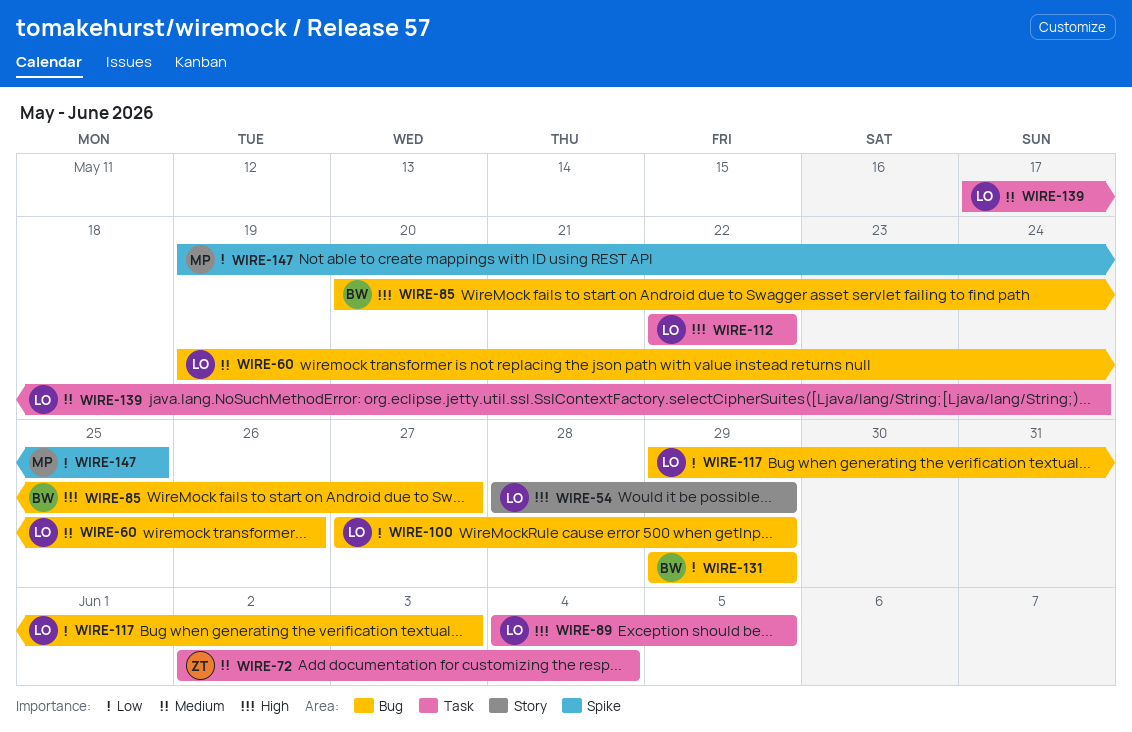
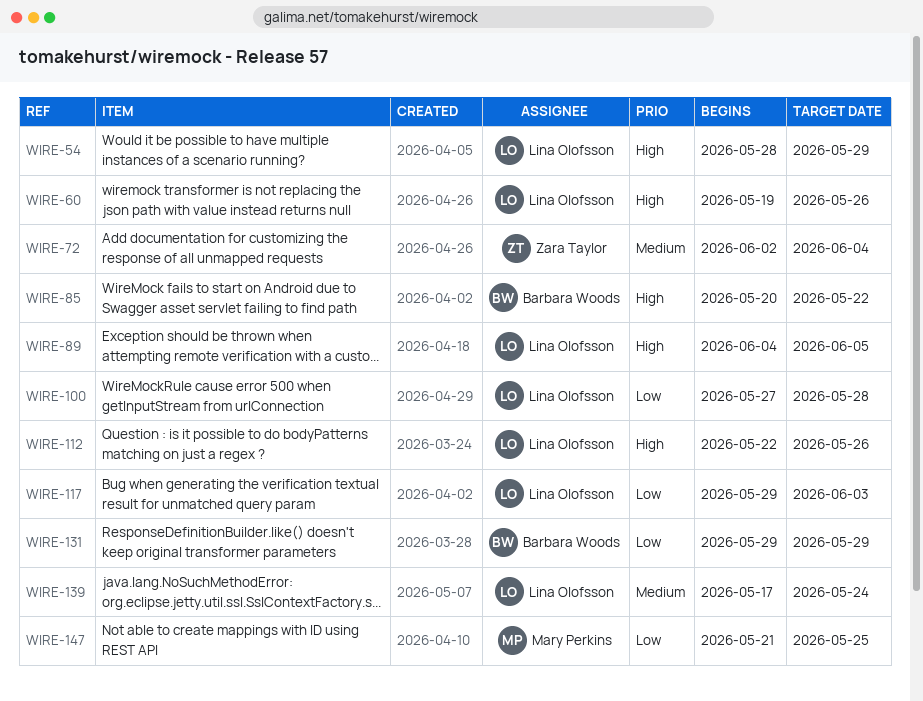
WIRE-60, priority: Medium -> High
WIRE-85, due: May 27 -> May 22
WIRE-100, due: May 29 -> May 28
WIRE-112, due: May 22 -> May 26
WIRE-147, start: May 19 -> May 21

